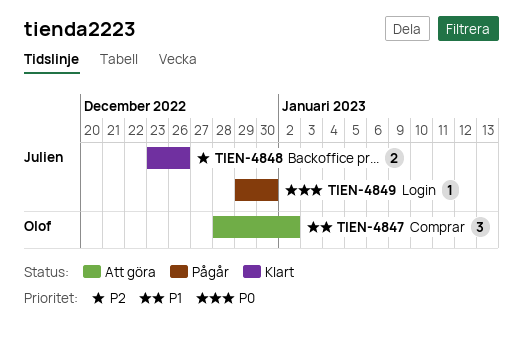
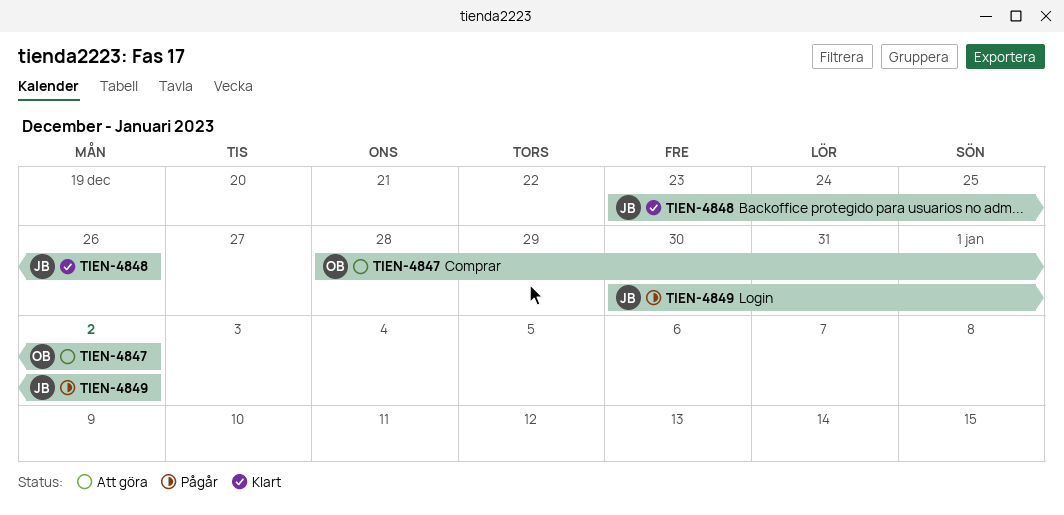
TIEN-4849, start: Dec 29 -> Dec 30
TIEN-4849, due: Dec 30 -> Jan 2

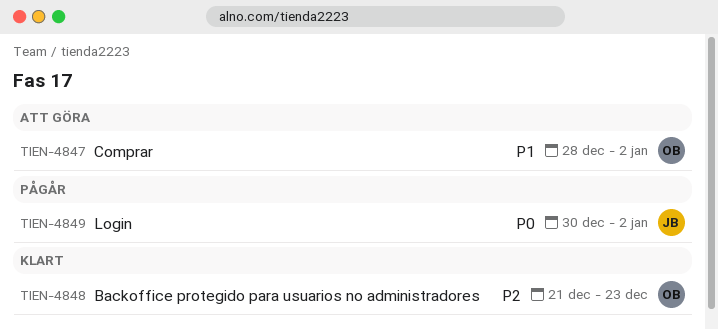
TIEN-4848, owner: JB -> OB
TIEN-4848, start: Dec 23 -> Dec 21
TIEN-4848, due: Dec 26 -> Dec 23

